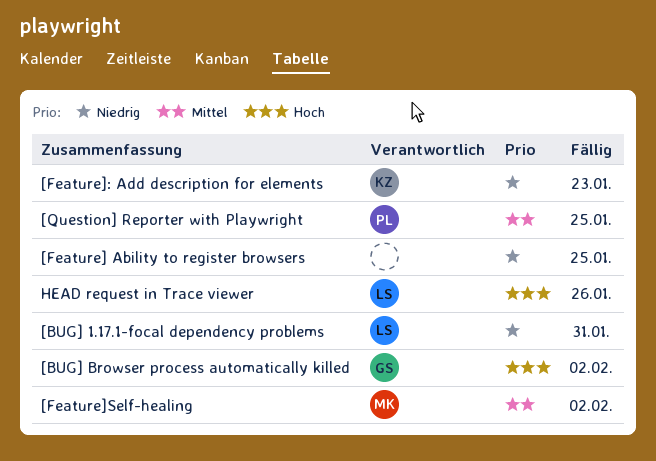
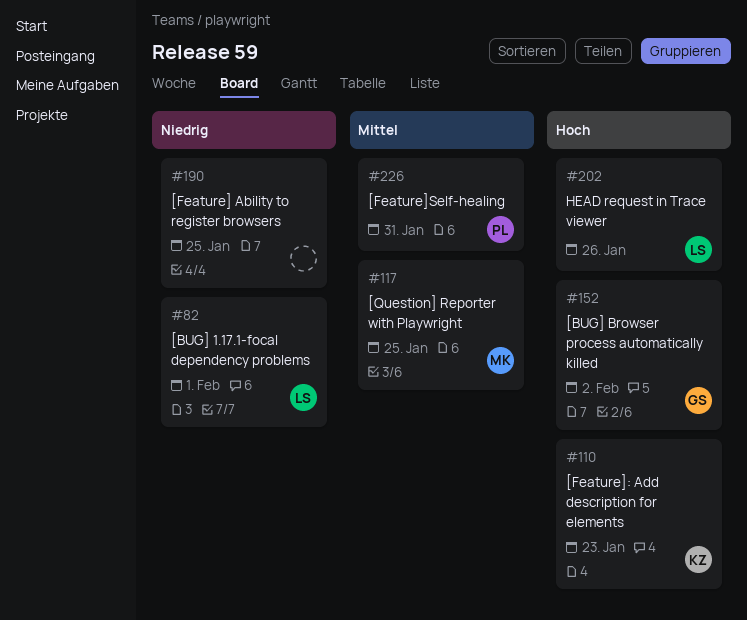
[BUG] 1.17.1-focal dependency problems, due: Jan 31 -> Feb 1
[Feature]: Add description for elements, priority: Niedrig -> Hoch
[Feature]Self-healing, owner: MK -> PL
[Feature]Self-healing, due: Feb 2 -> Jan 31
[Question] Reporter with Playwright, owner: PL -> MK

